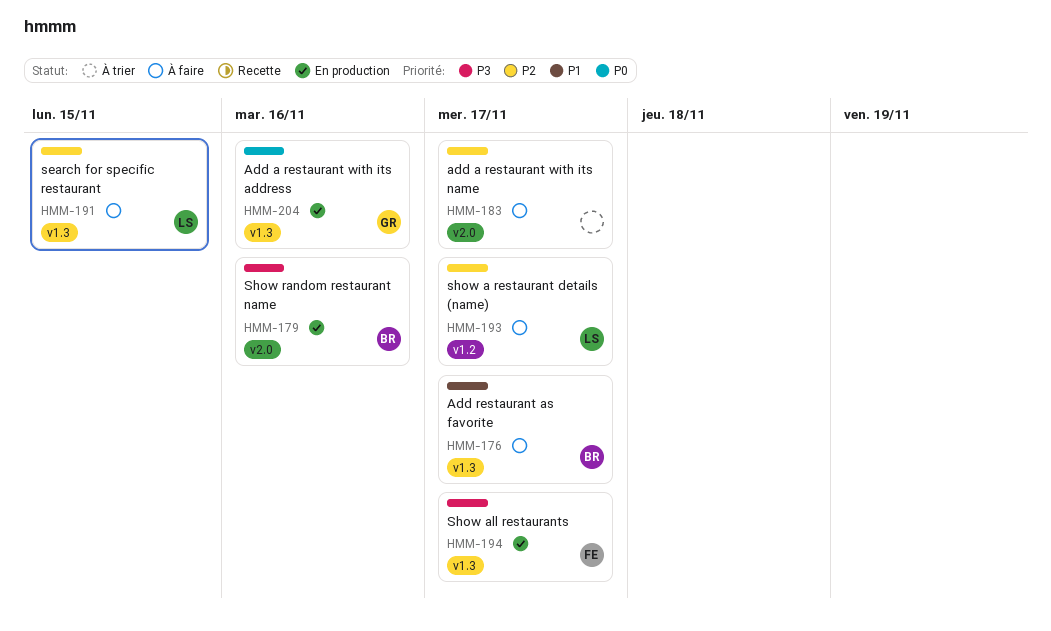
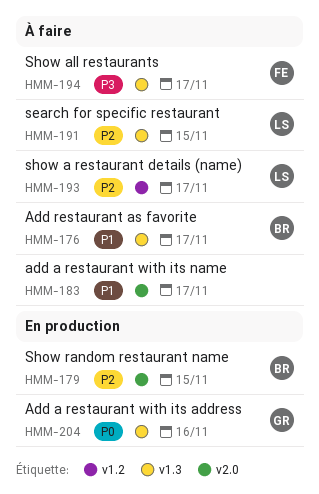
HMM-179, priority: P3 -> P2
HMM-179, due: Nov 16 -> Nov 15
HMM-183, priority: P2 -> P1
HMM-194, status: En production -> À faire

